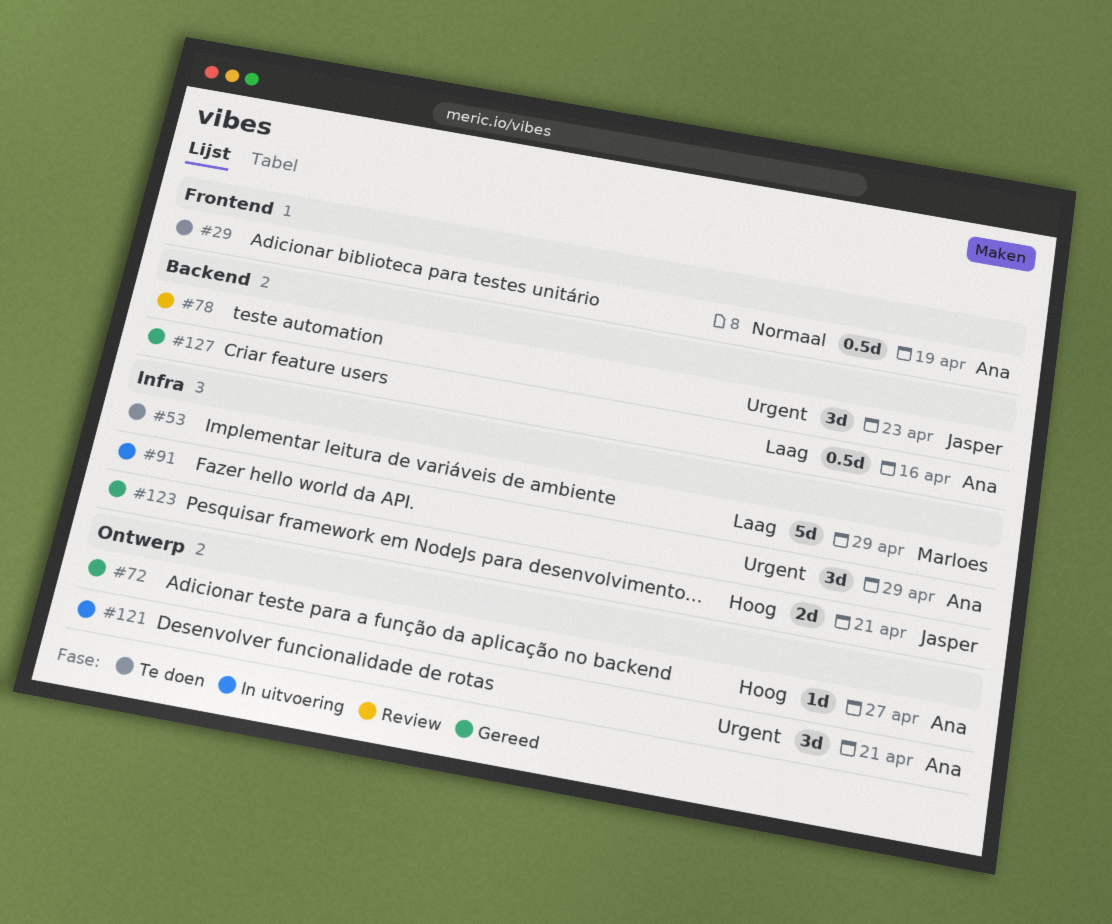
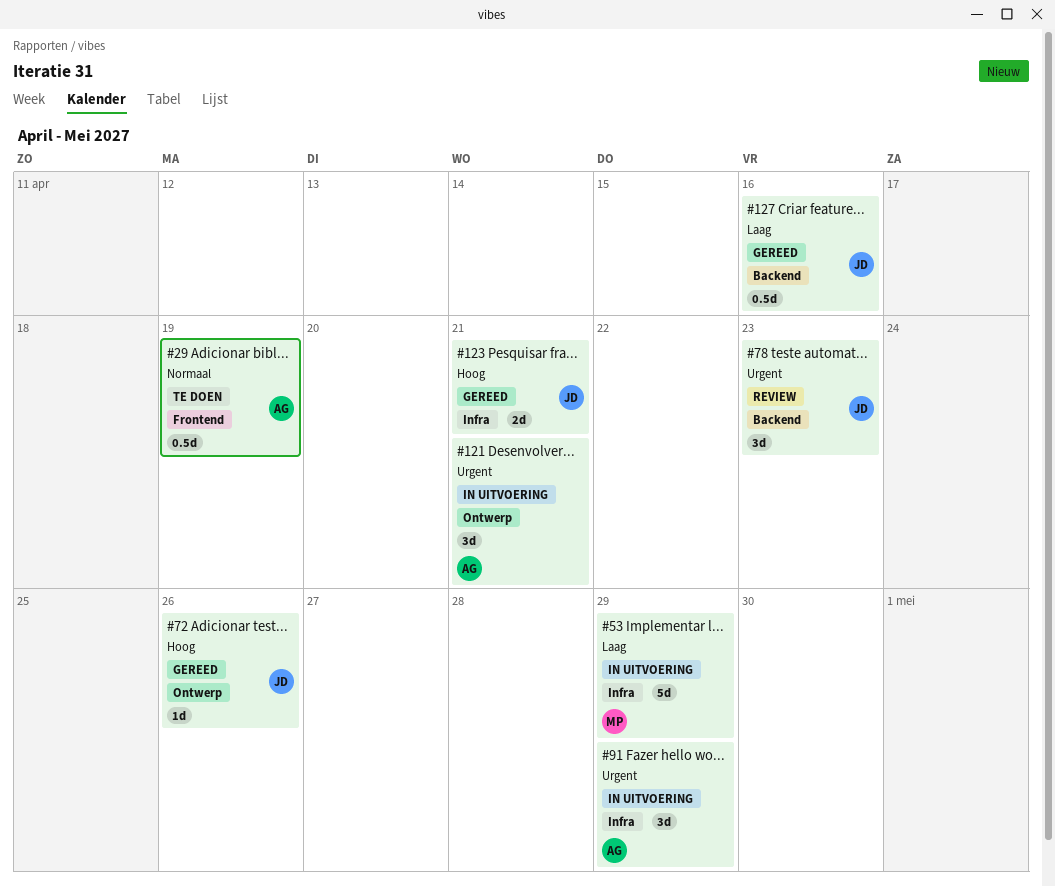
#53, status: Te doen -> In uitvoering
#72, owner: Ana -> Jasper
#72, due: Apr 27 -> Apr 26
#127, owner: Ana -> Jasper

